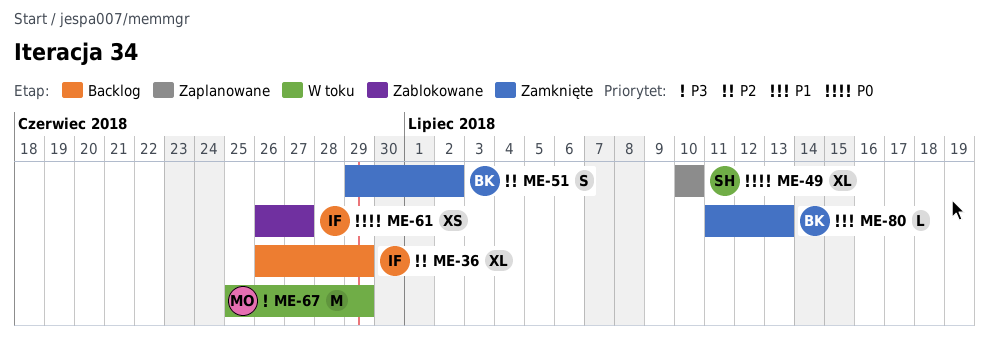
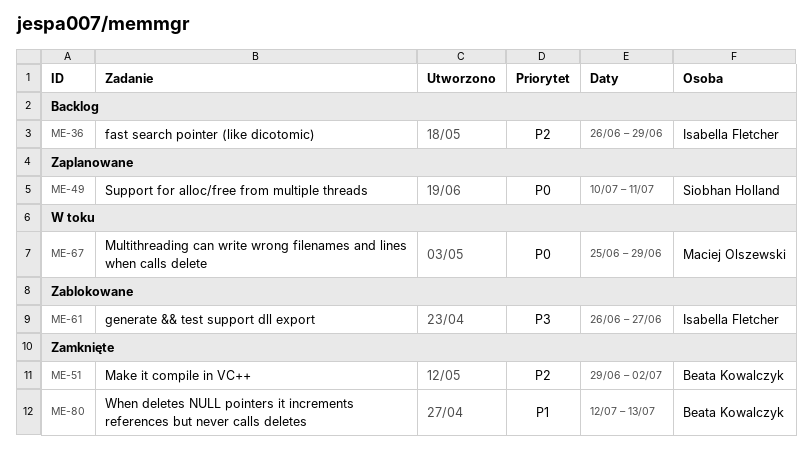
ME-49, due: Jul 10 -> Jul 11
ME-61, priority: P0 -> P3
ME-67, priority: P3 -> P0
ME-80, start: Jul 11 -> Jul 12

